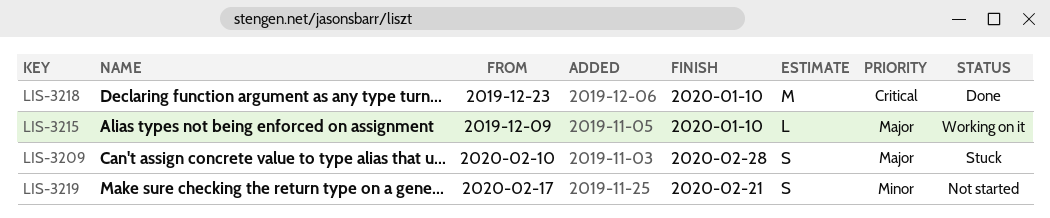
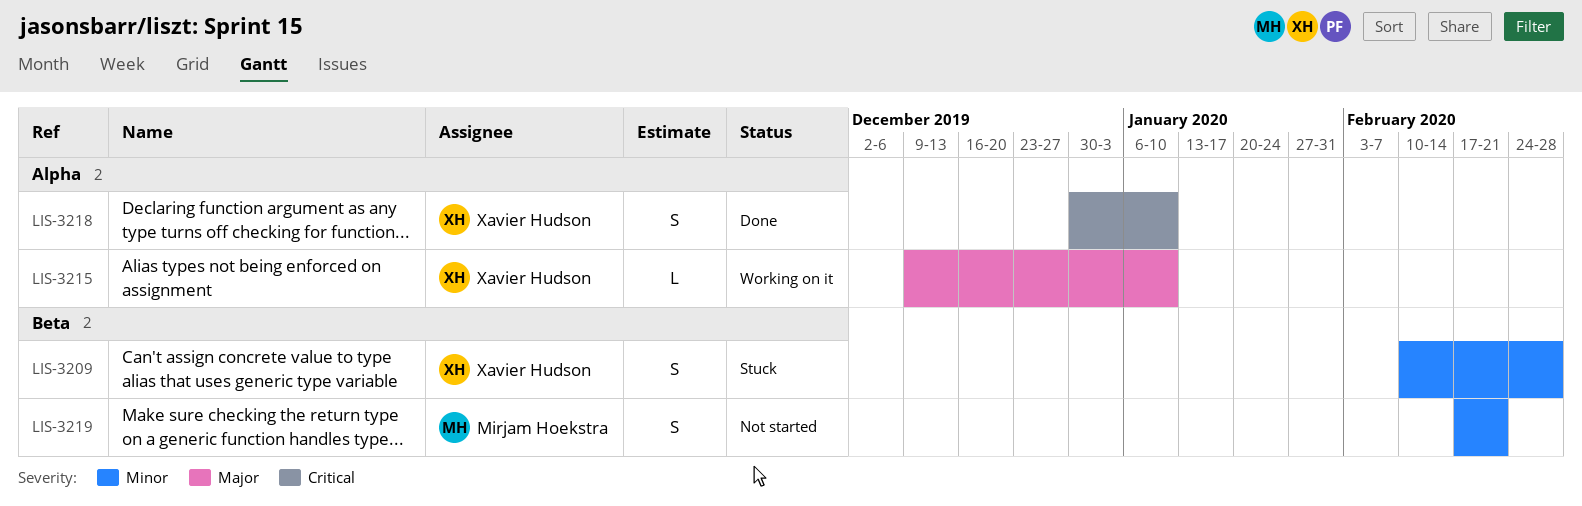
LIS-3209, priority: Major -> Minor
LIS-3218, estimate: M -> S
LIS-3218, start: Dec 23 -> Dec 30

